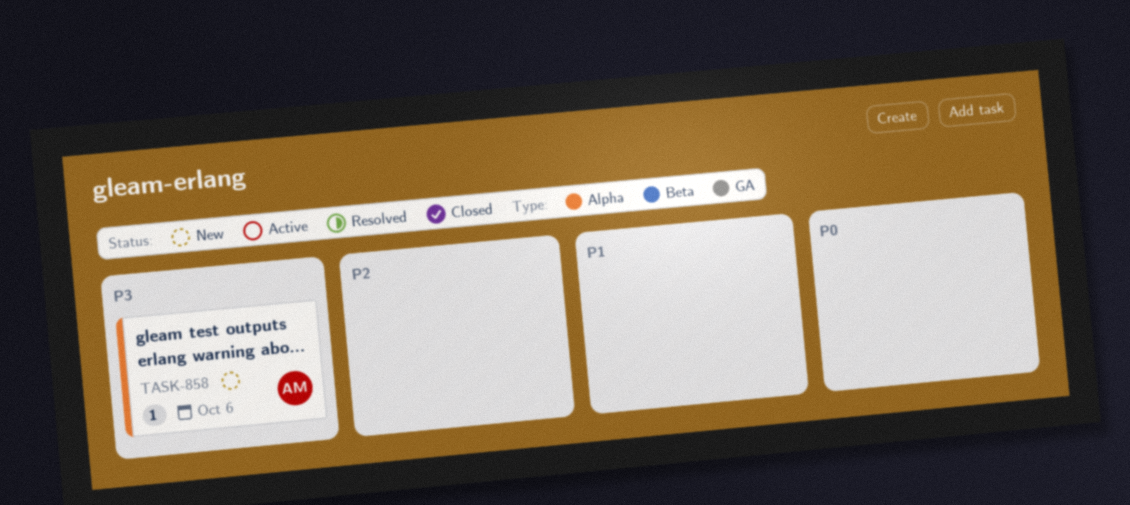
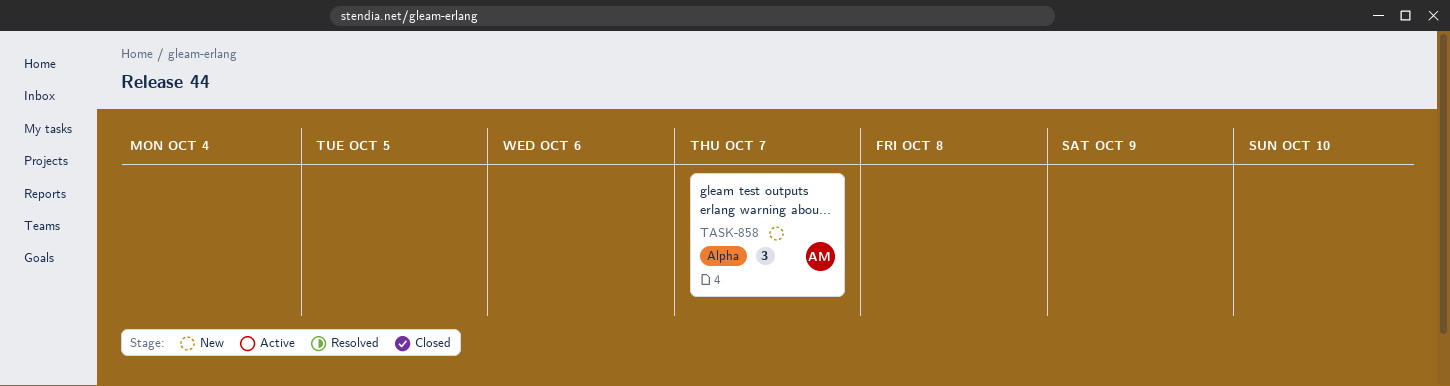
TASK-858, estimate: 1 -> 3
TASK-858, due: Oct 6 -> Oct 7

